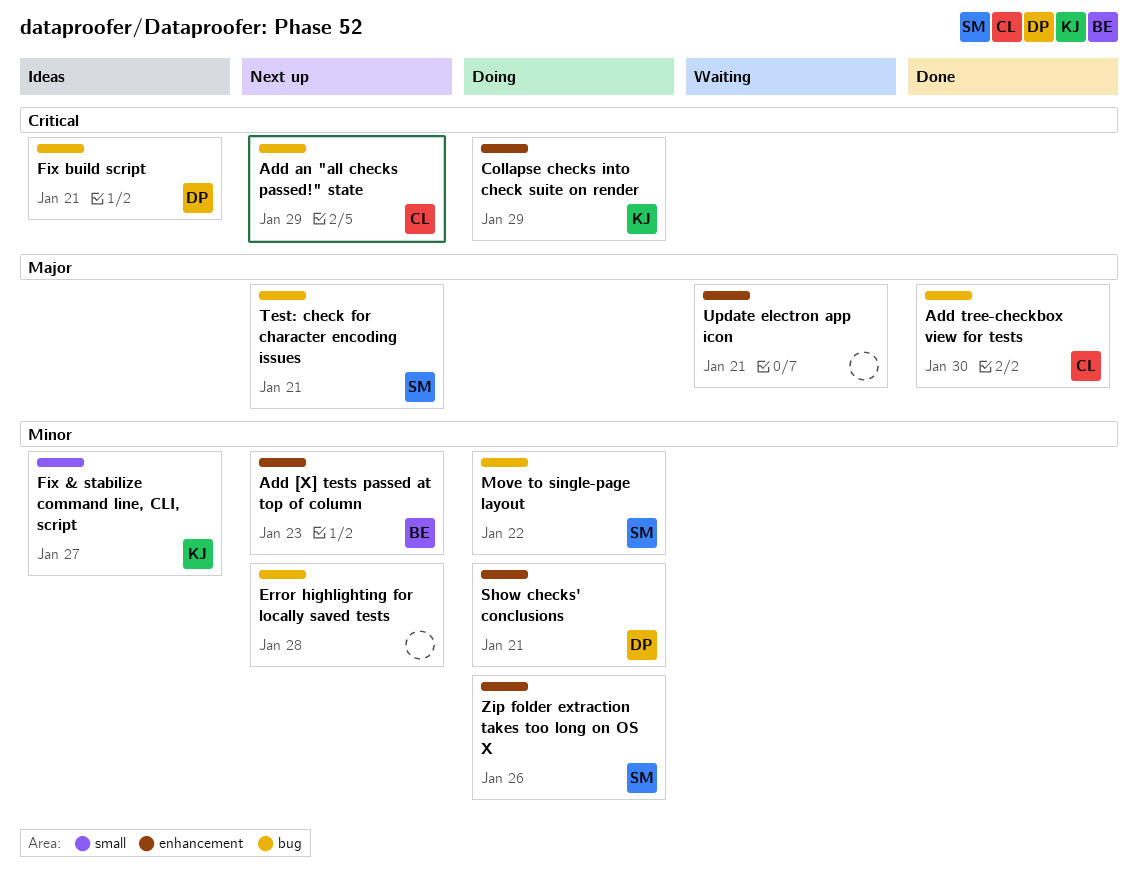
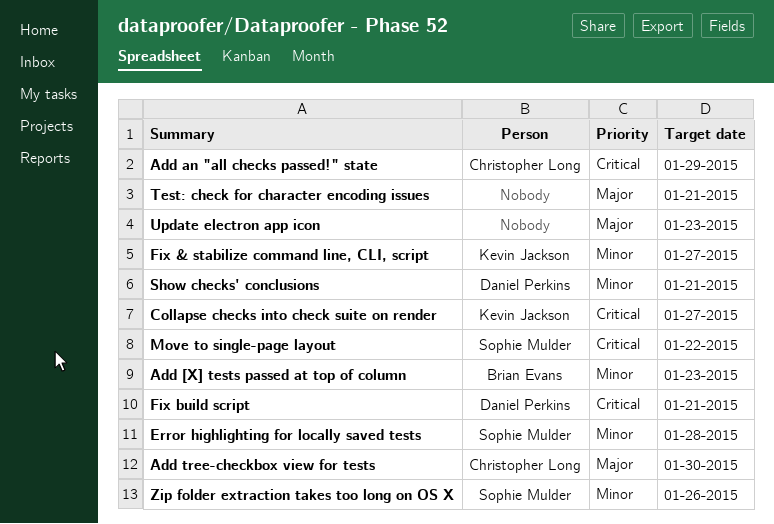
Collapse checks into check suite on render, due: Jan 29 -> Jan 27
Error highlighting for locally saved tests, owner: none -> Sophie Mulder
Move to single-page layout, priority: Minor -> Critical
Test: check for character encoding issues, owner: Sophie Mulder -> none
Update electron app icon, due: Jan 21 -> Jan 23

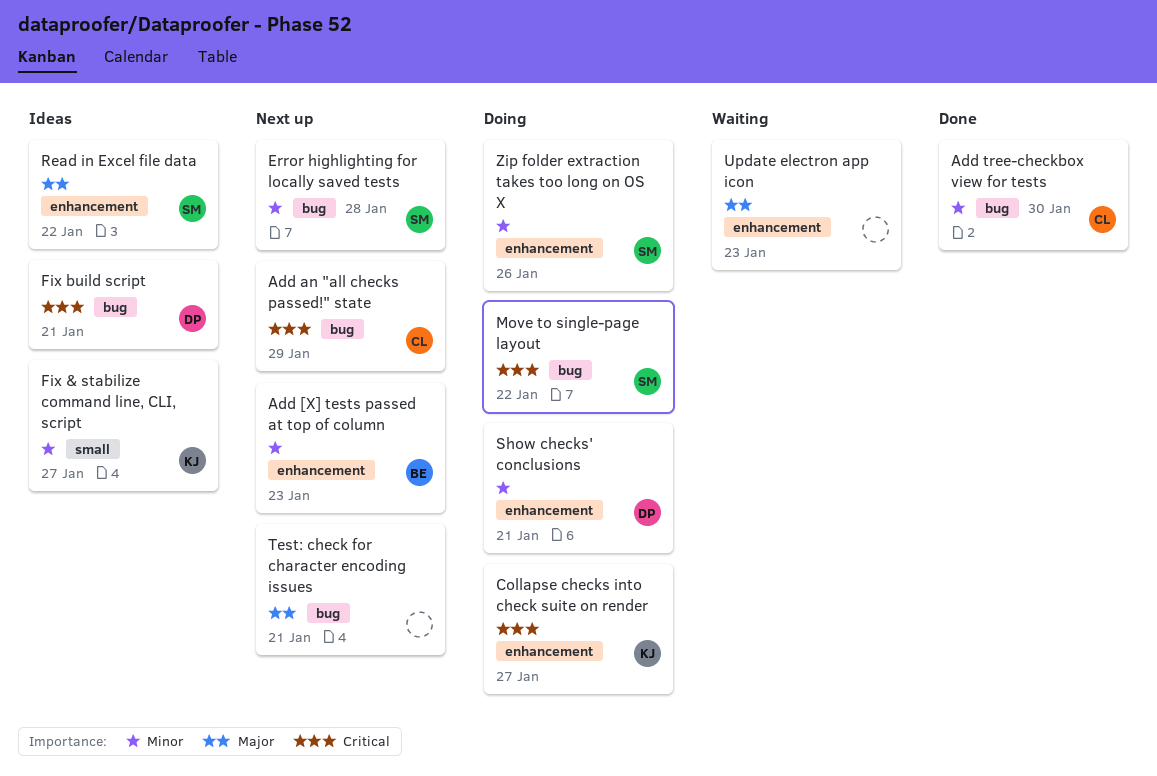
Add tree-checkbox view for tests, priority: Major -> Minor
Read in Excel file data: none -> present

